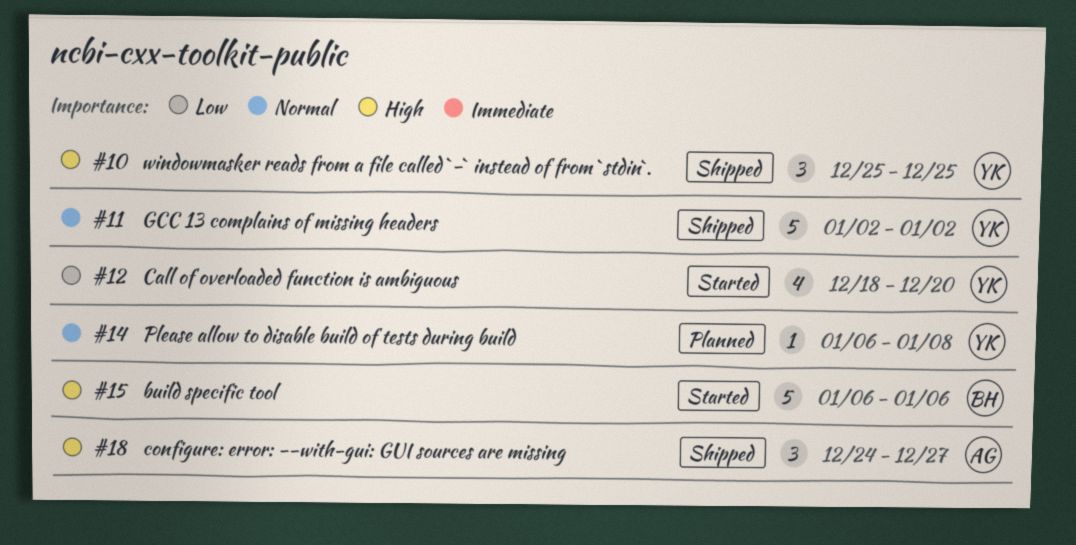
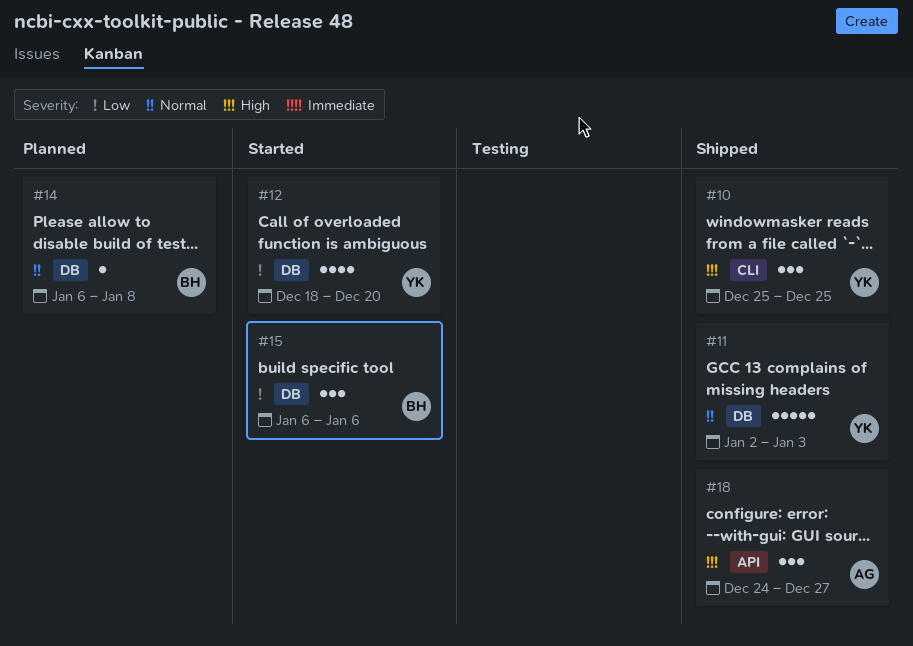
#11, due: Jan 2 -> Jan 3
#14, owner: YK -> BH
#15, priority: High -> Low
#15, estimate: 5 -> 3

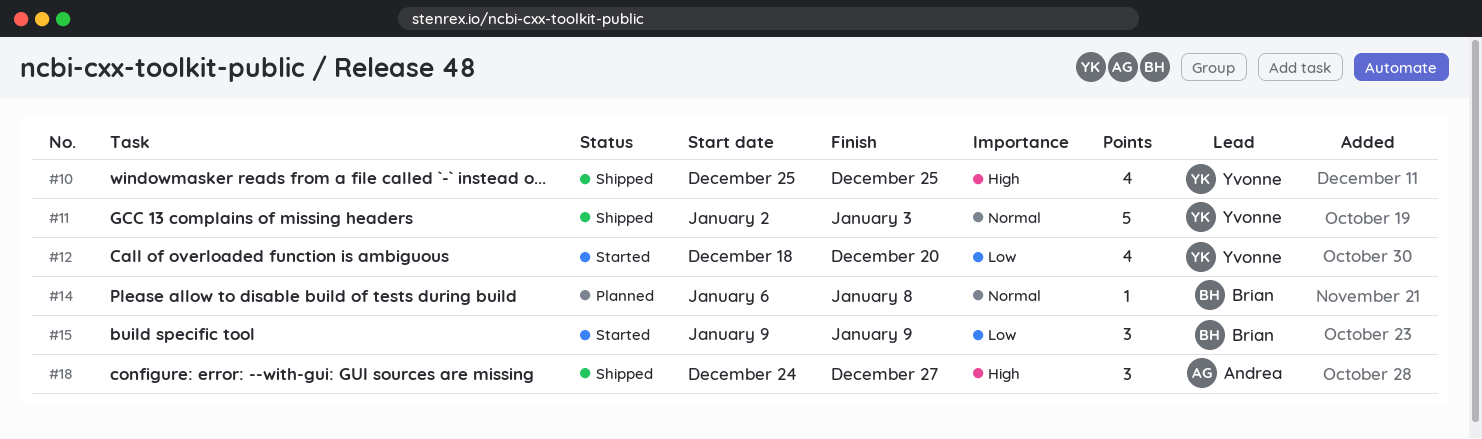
#10, estimate: 3 -> 4
#15, start: Jan 6 -> Jan 9
#15, due: Jan 6 -> Jan 9

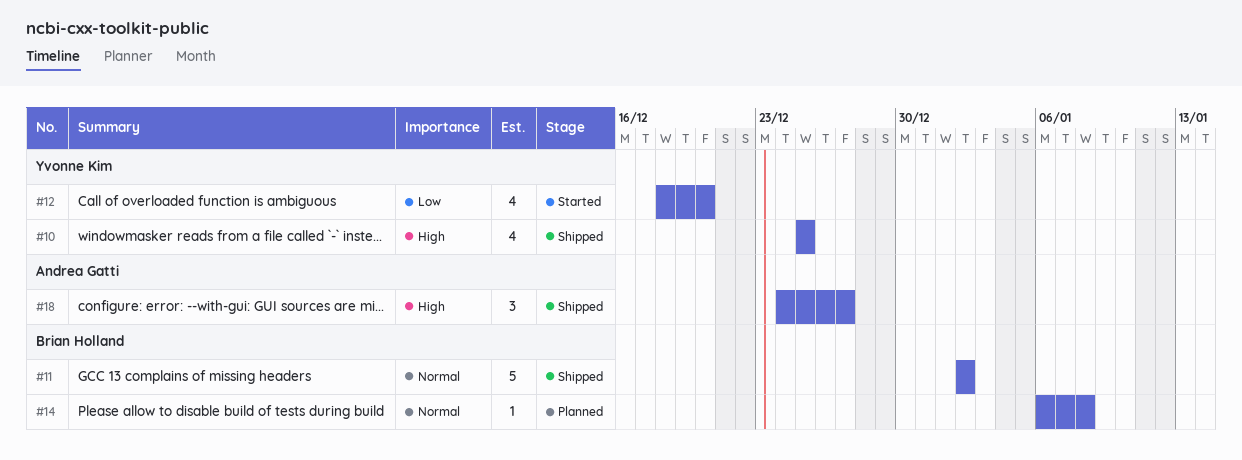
#11, owner: Yvonne Kim -> Brian Holland
#11, due: Jan 3 -> Jan 2
#15: present -> none

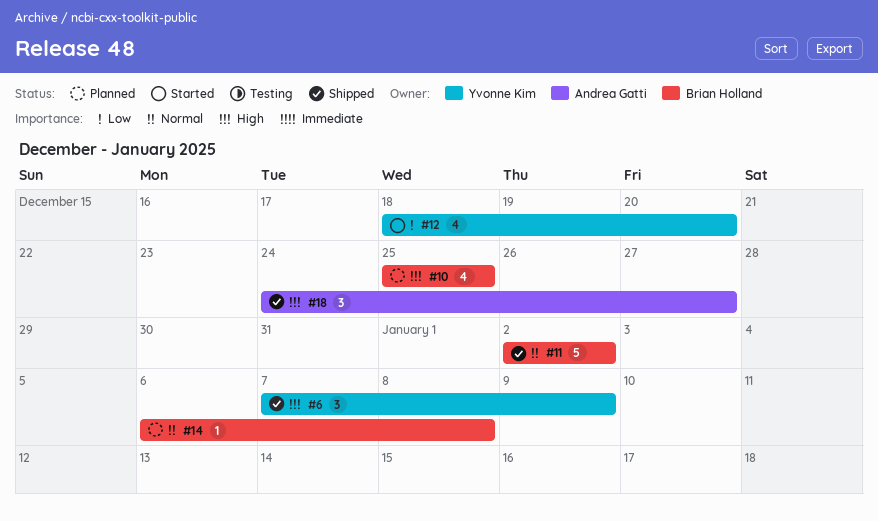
#6: none -> present
#10, status: Shipped -> Planned
#10, owner: Yvonne Kim -> Brian Holland

